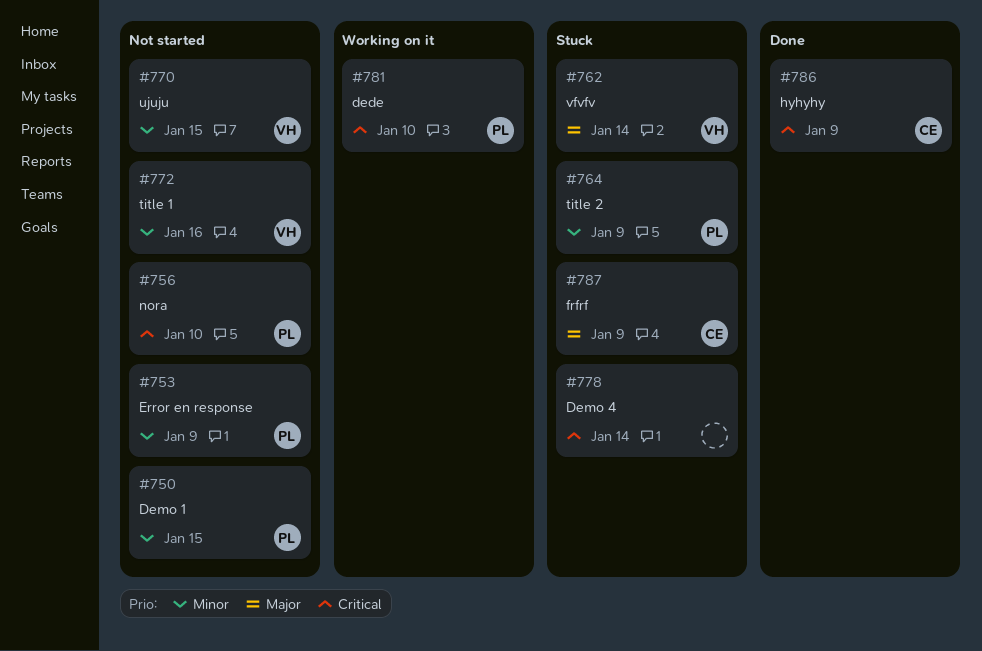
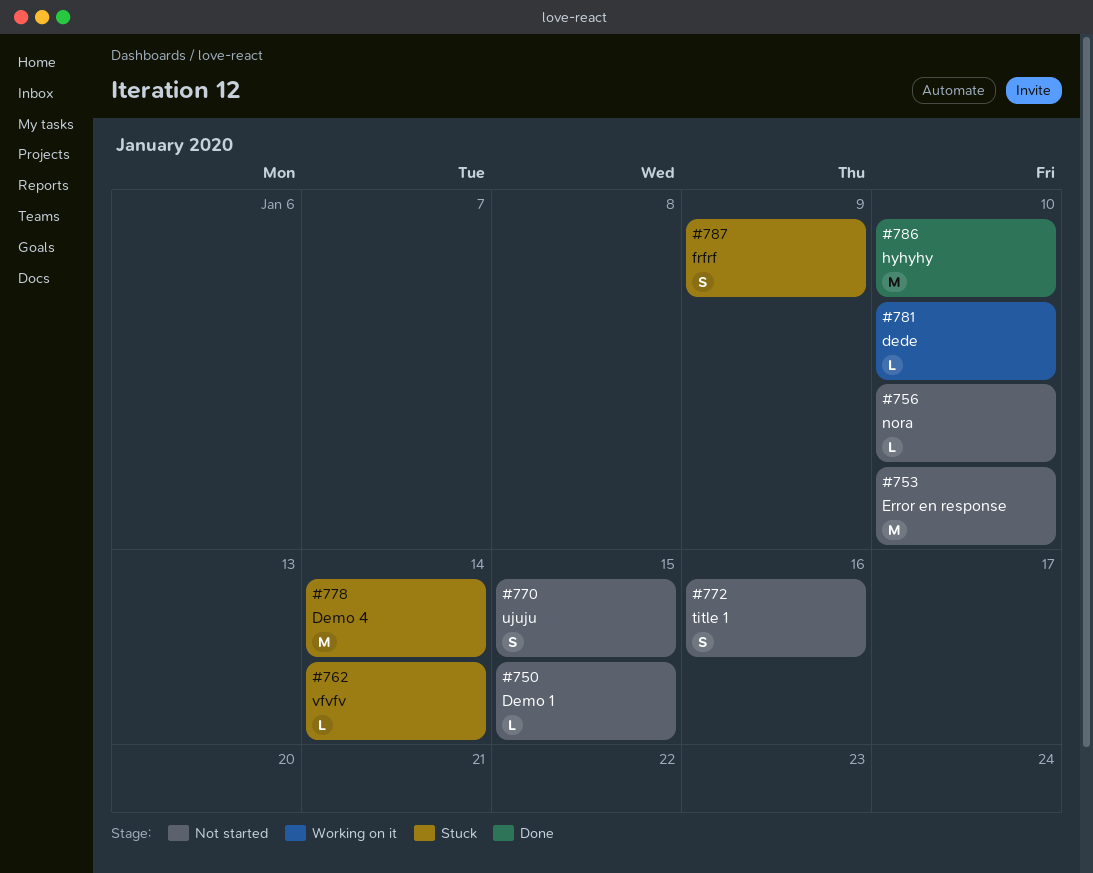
#753, due: Jan 9 -> Jan 10
#764: present -> none
#786, due: Jan 9 -> Jan 10

